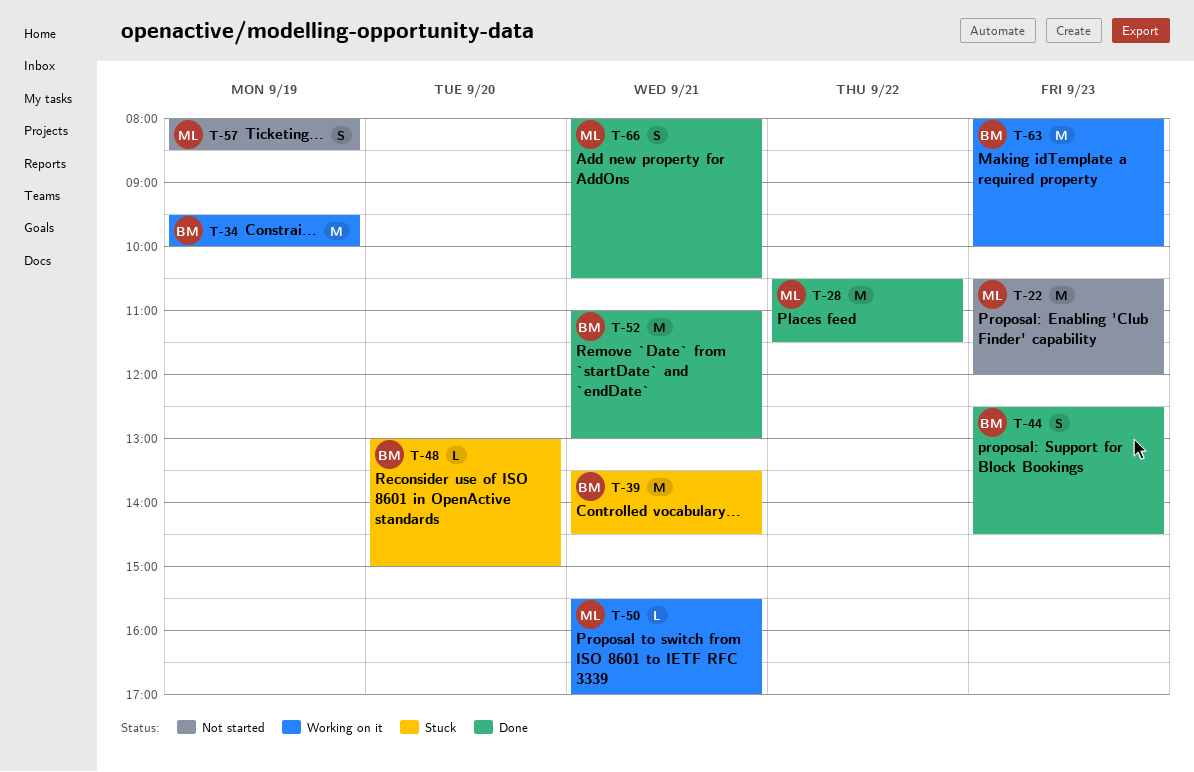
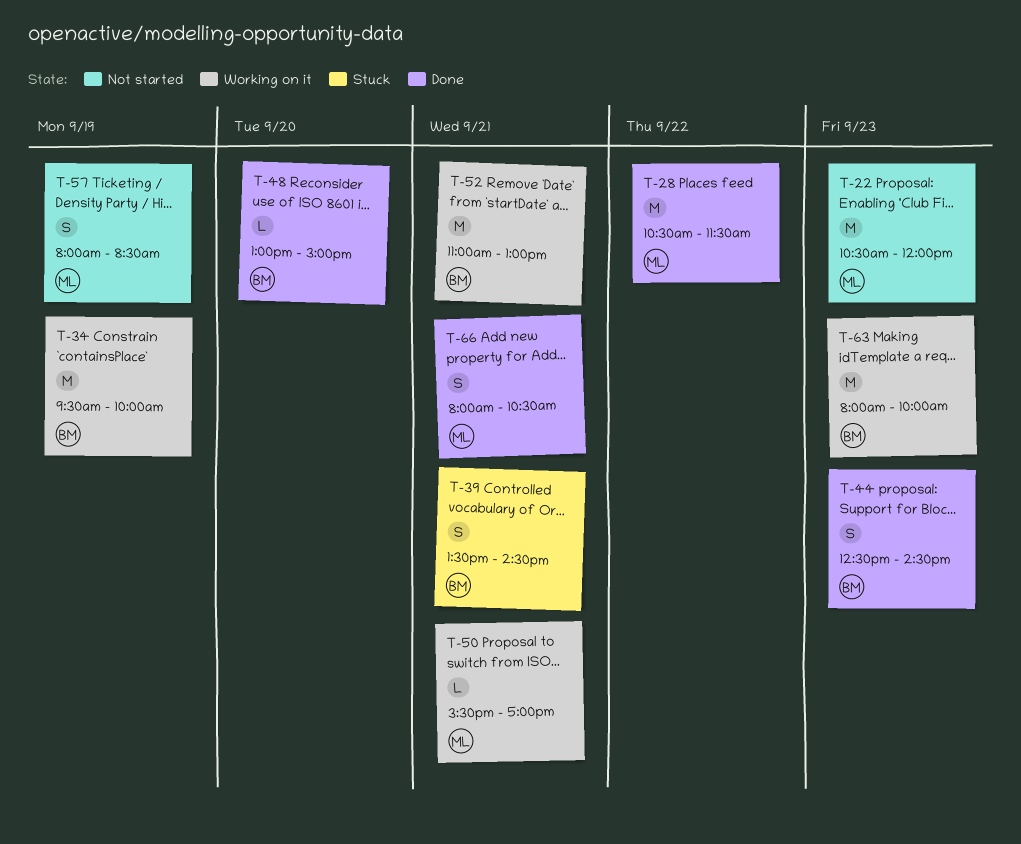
T-39, estimate: M -> S
T-48, status: Stuck -> Done
T-52, status: Done -> Working on it

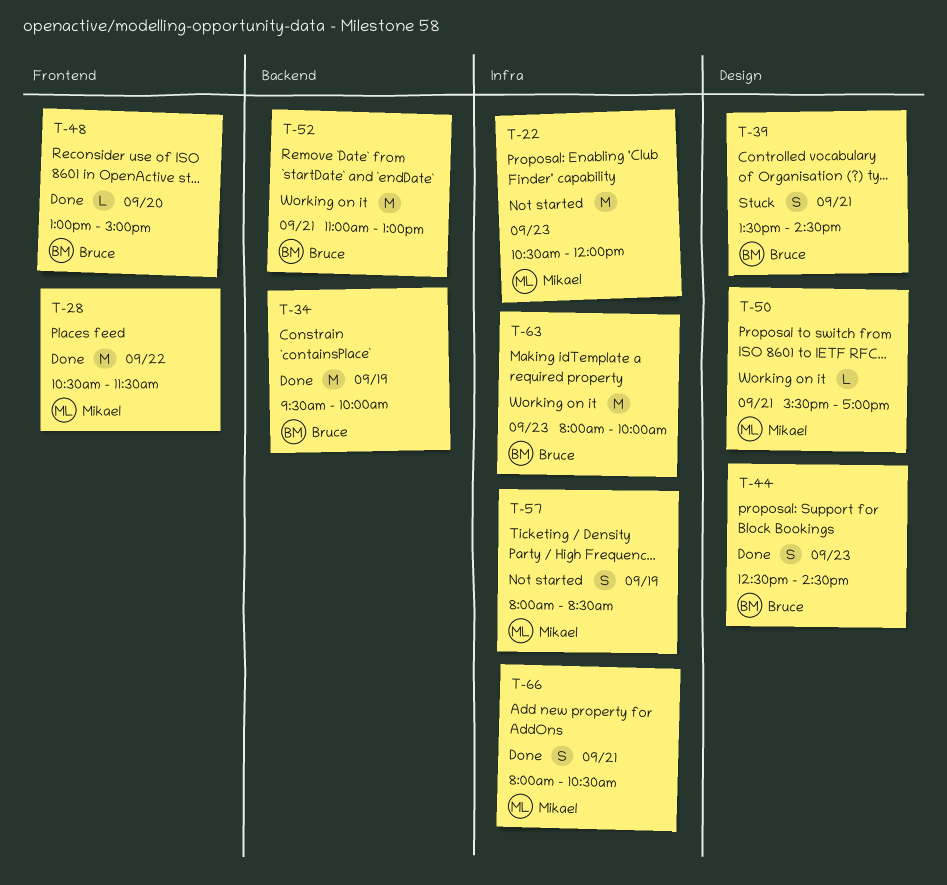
T-34, status: Working on it -> Done

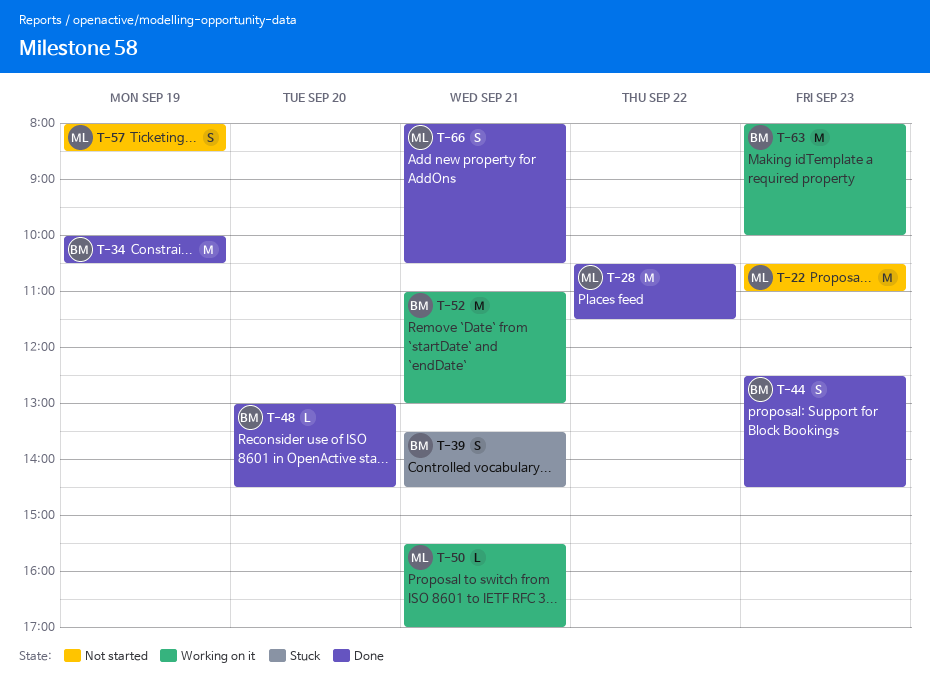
T-22, ends: 12:00 -> 11:00
T-34, begins: 09:30 -> 10:00
T-34, ends: 10:00 -> 10:30
T-48, ends: 15:00 -> 14:30

